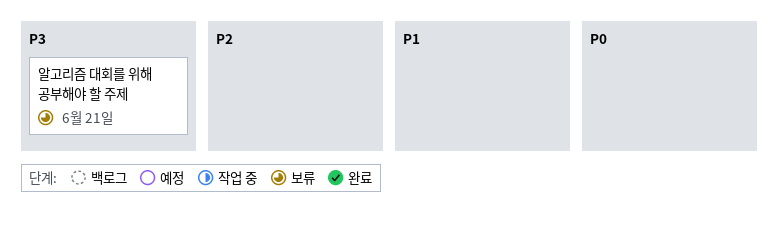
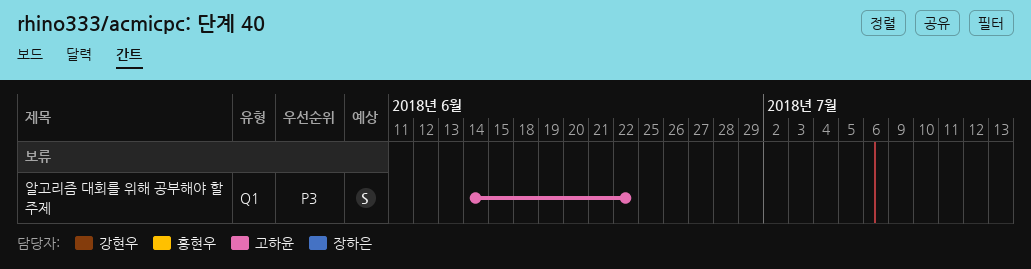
알고리즘 대회를 위해 공부해야 할 주제, due: Jun 21 -> Jun 22

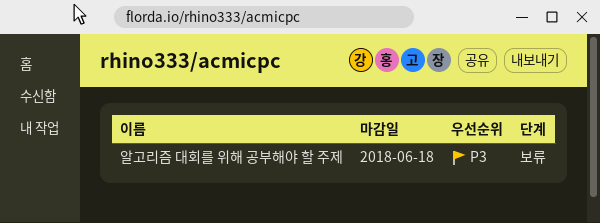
알고리즘 대회를 위해 공부해야 할 주제, due: Jun 22 -> Jun 18

